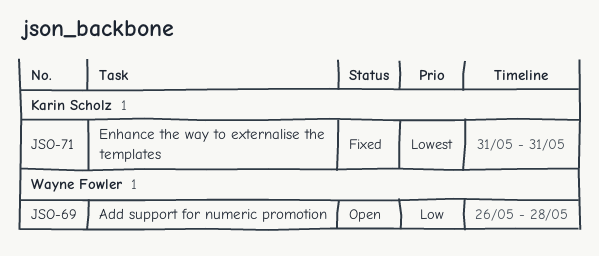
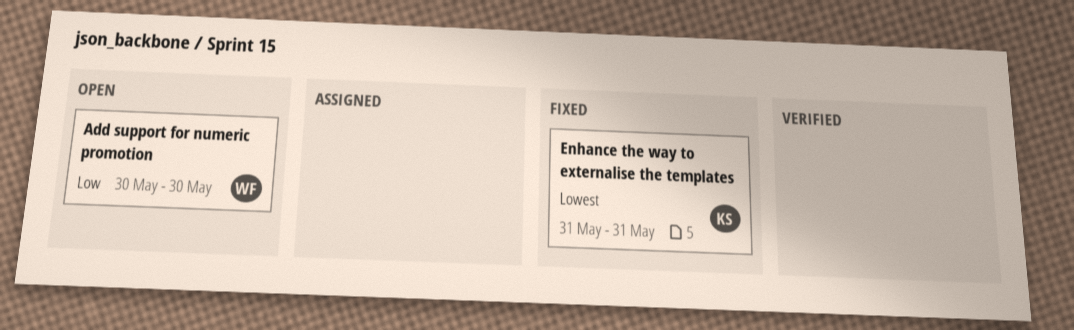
Add support for numeric promotion, start: May 26 -> May 30
Add support for numeric promotion, due: May 28 -> May 30

